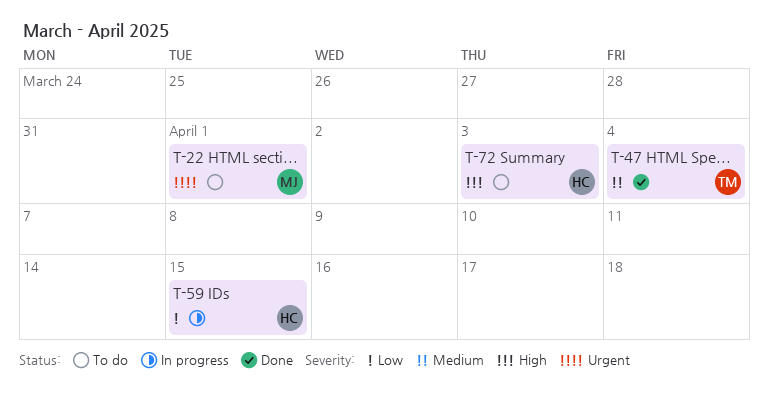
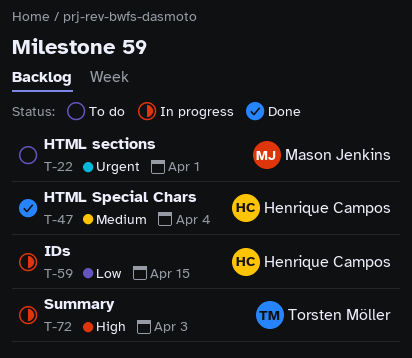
T-47, owner: Torsten Möller -> Henrique Campos
T-72, status: To do -> In progress
T-72, owner: Henrique Campos -> Torsten Möller

